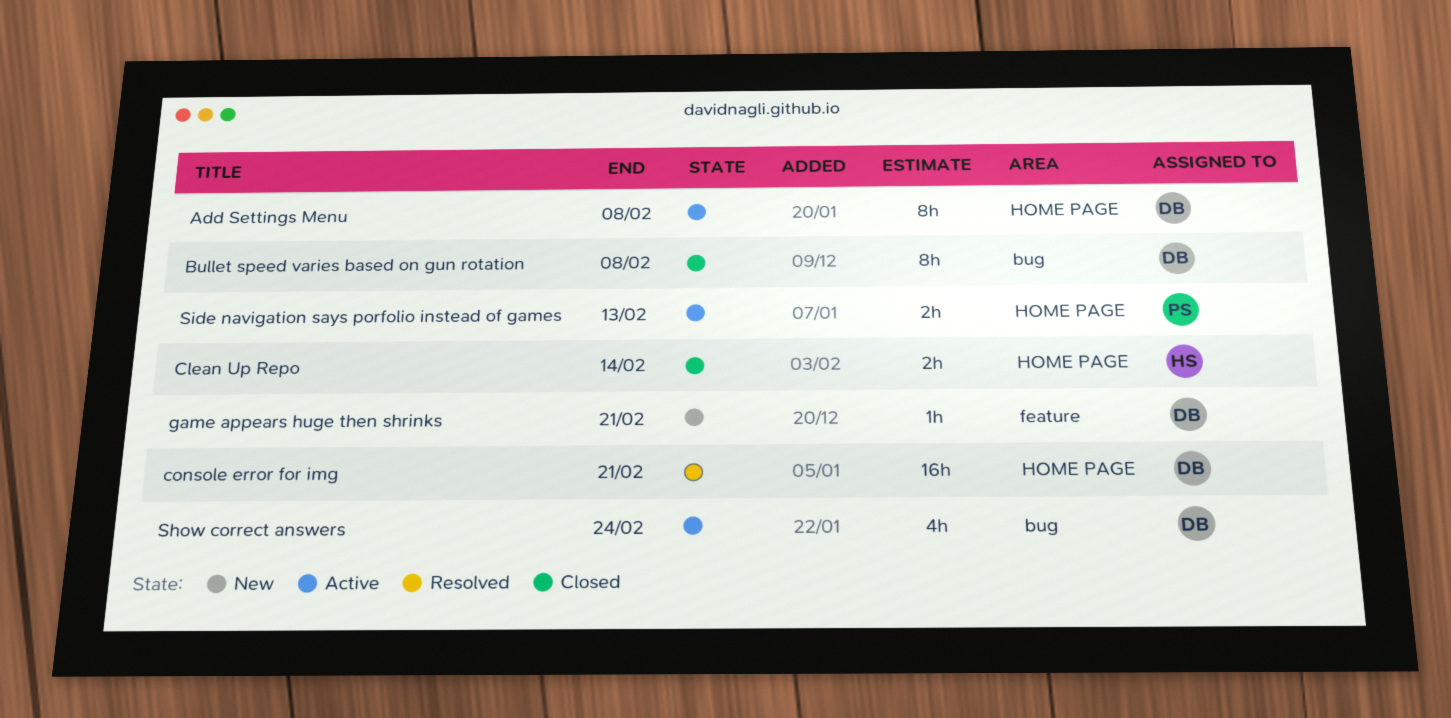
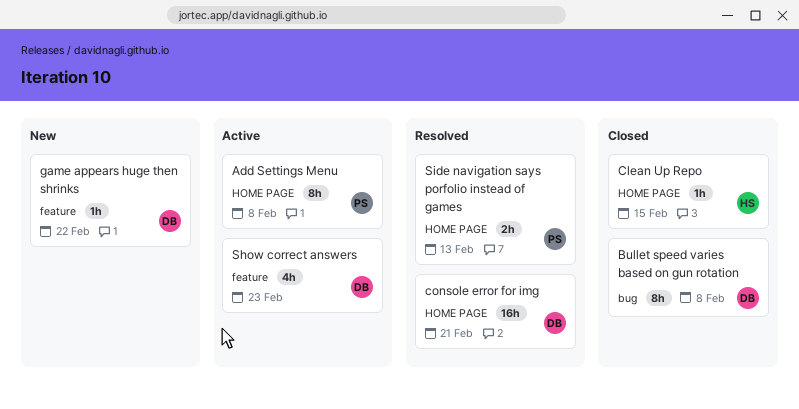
Add Settings Menu, owner: DB -> PS
Clean Up Repo, estimate: 2h -> 1h
Clean Up Repo, due: Feb 14 -> Feb 15
game appears huge then shrinks, due: Feb 21 -> Feb 22
Show correct answers, label: bug -> feature
Show correct answers, due: Feb 24 -> Feb 23
Side navigation says porfolio instead of games, status: Active -> Resolved

